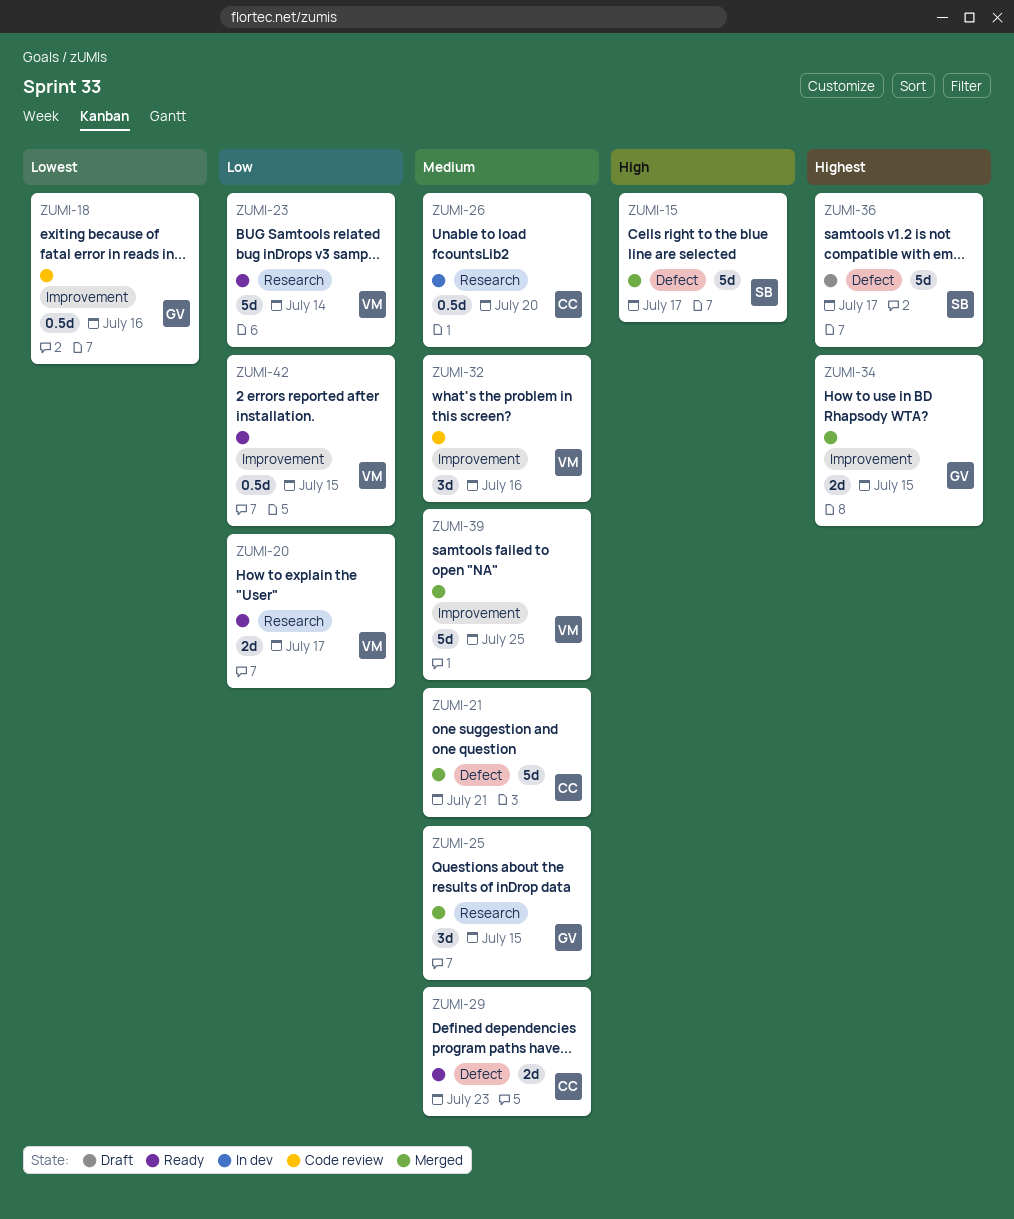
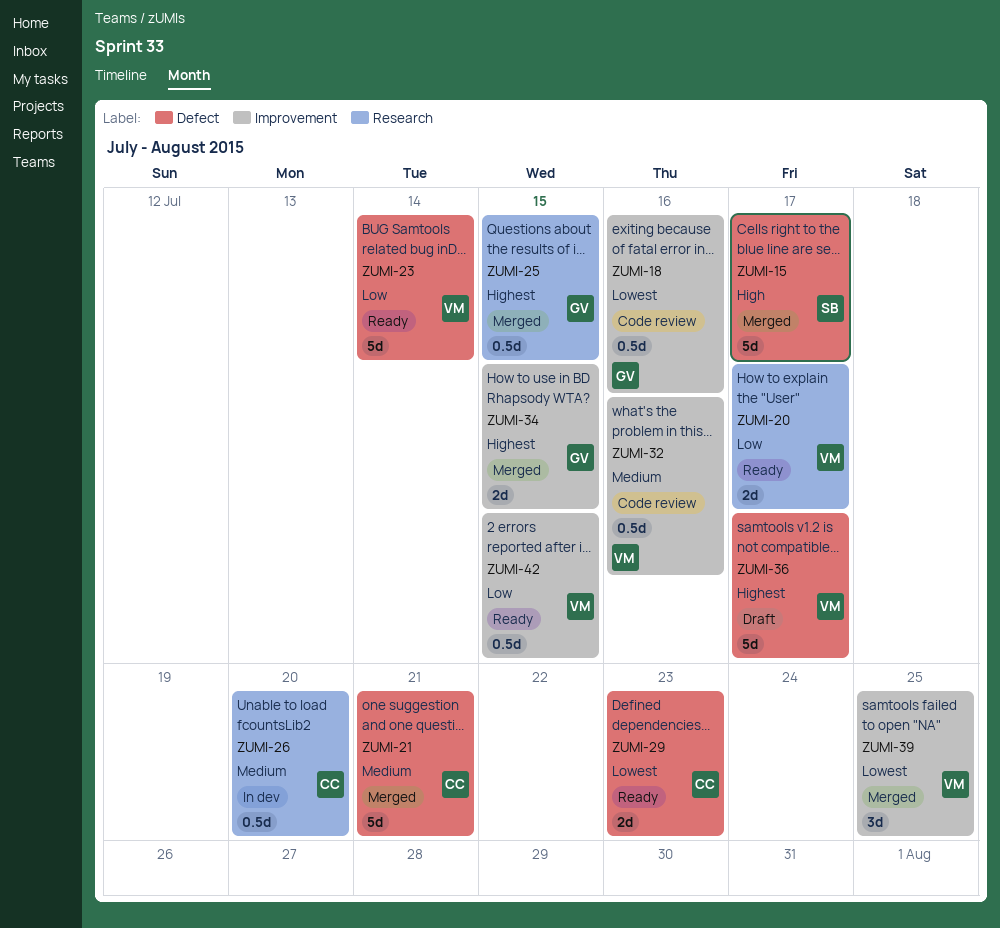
ZUMI-23, label: Research -> Defect
ZUMI-25, priority: Medium -> Highest
ZUMI-25, estimate: 3d -> 0.5d
ZUMI-29, priority: Medium -> Lowest
ZUMI-32, estimate: 3d -> 0.5d
ZUMI-36, owner: SB -> VM
ZUMI-39, priority: Medium -> Lowest
ZUMI-39, estimate: 5d -> 3d

